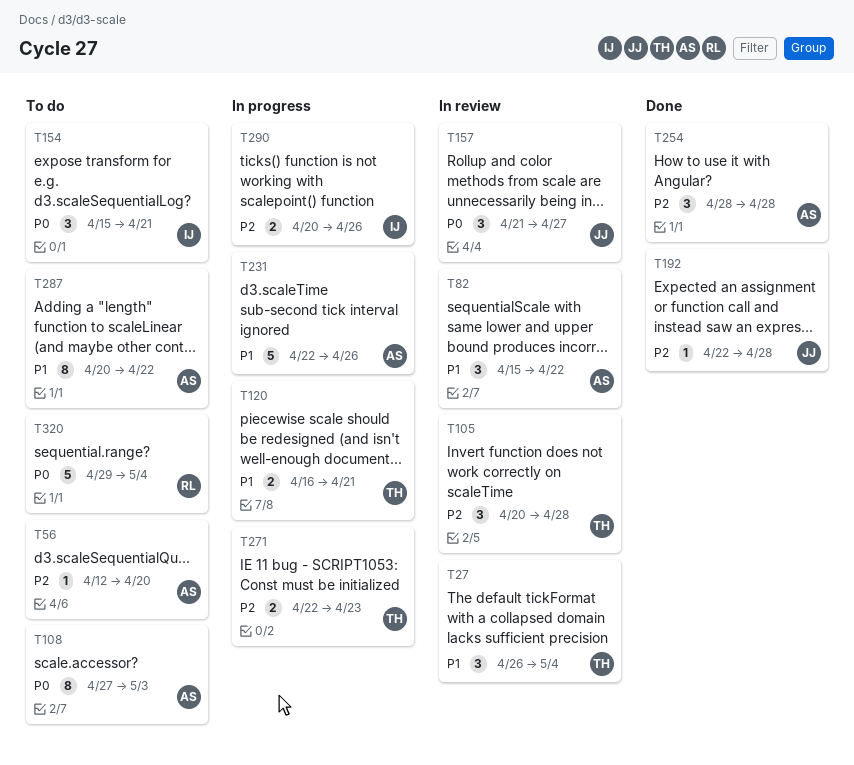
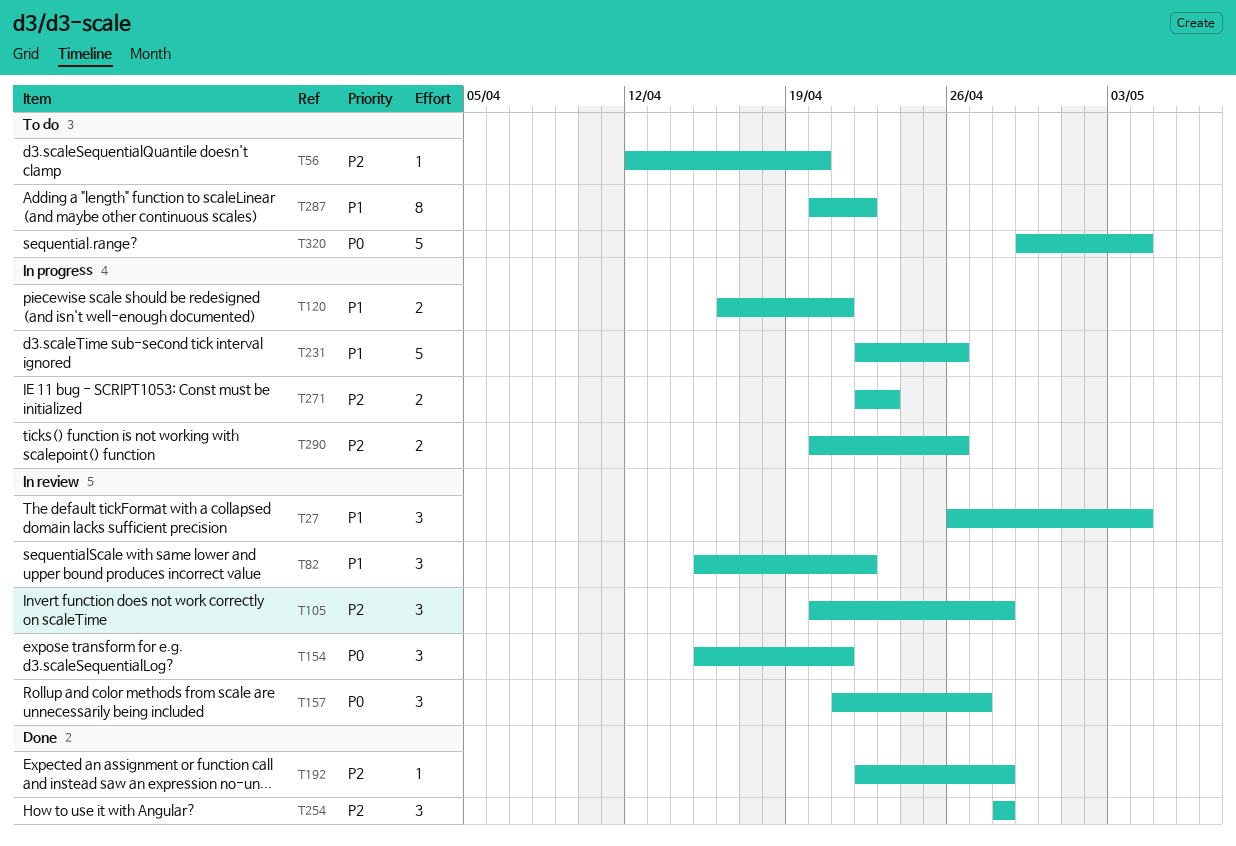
T108: present -> none
T154, status: To do -> In review

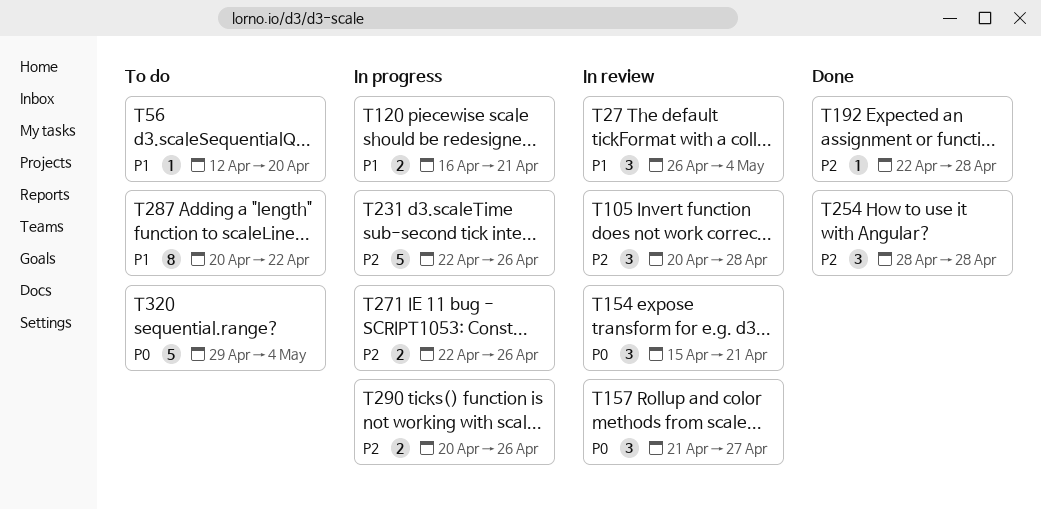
T56, priority: P2 -> P1
T82: present -> none
T231, priority: P1 -> P2
T271, due: Apr 23 -> Apr 26

